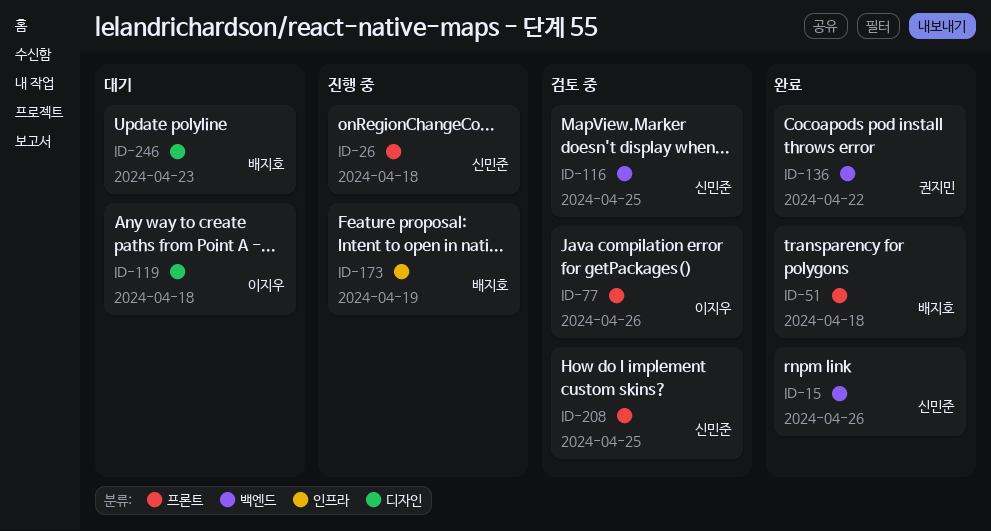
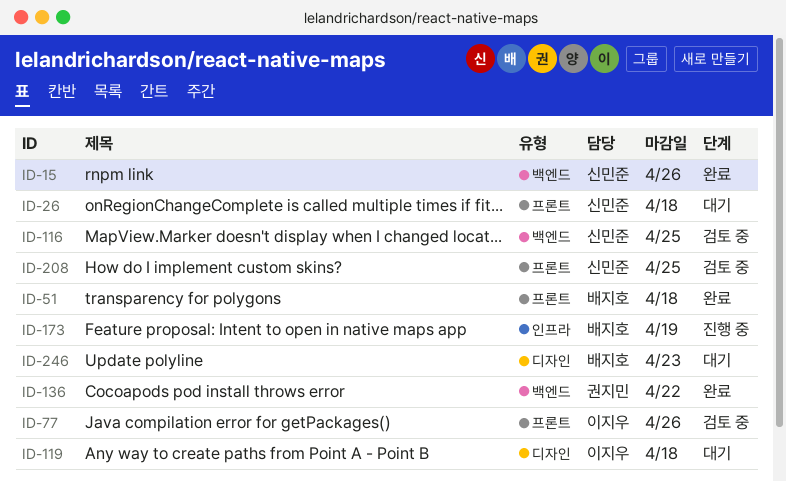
ID-26, status: 진행 중 -> 대기

